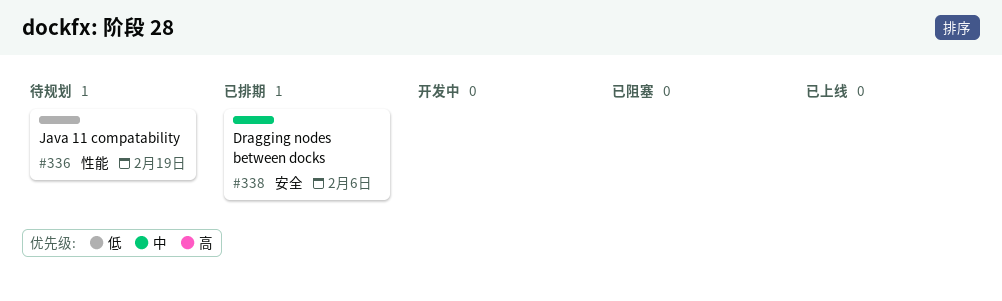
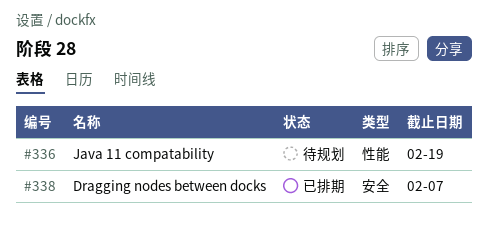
#338, due: Feb 6 -> Feb 7

